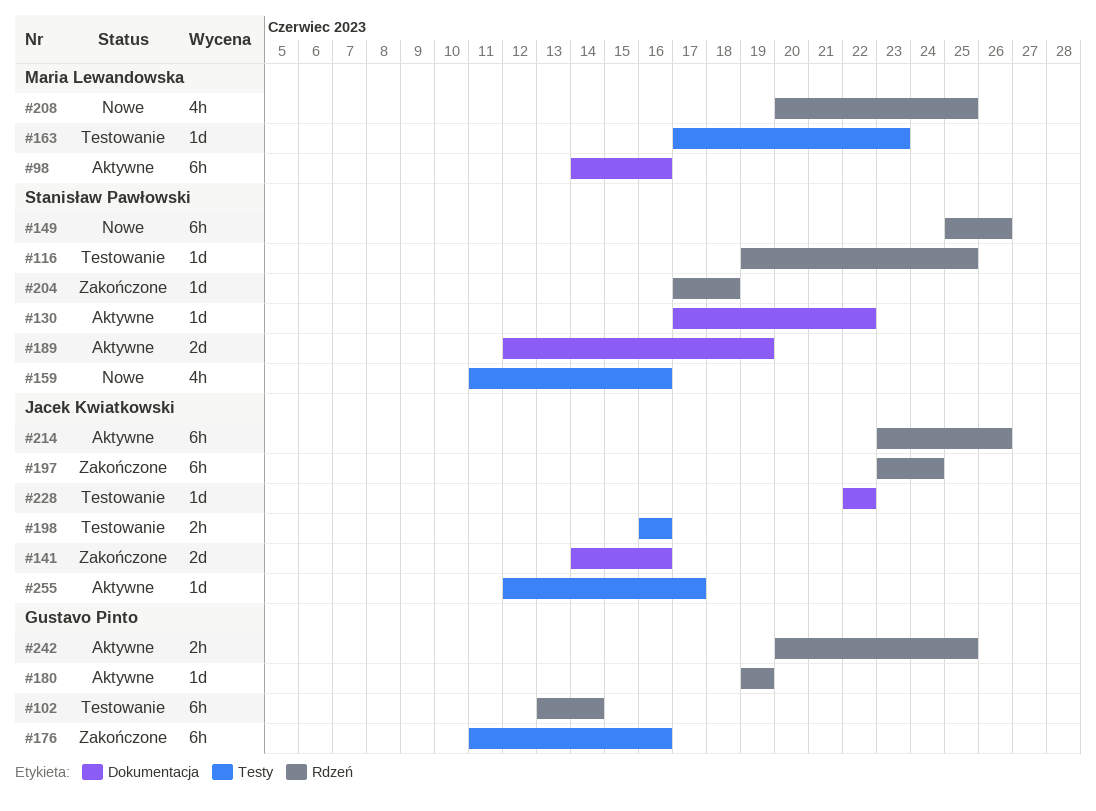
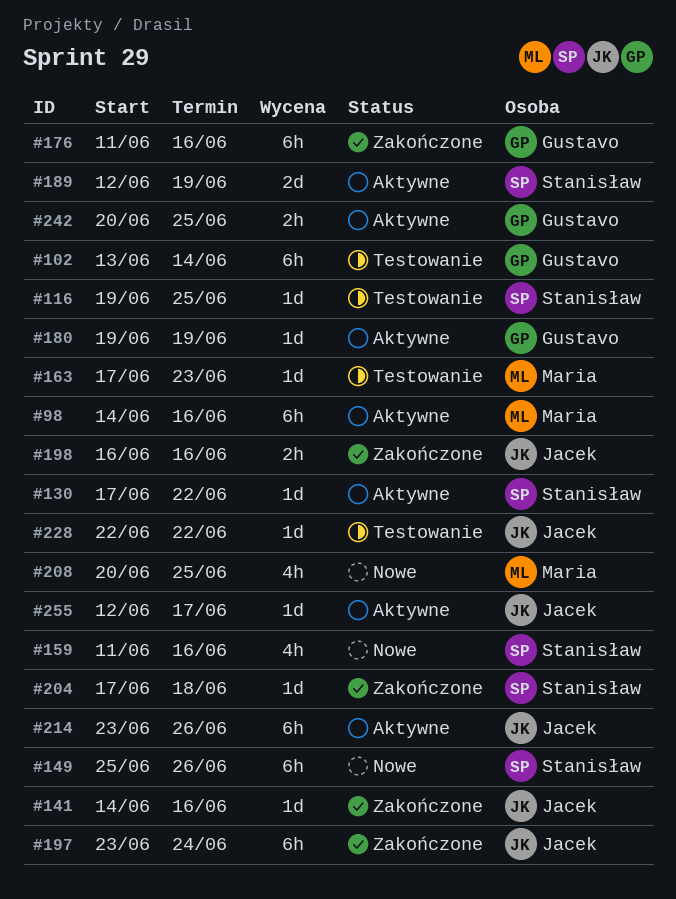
#141, estimate: 2d -> 1d
#198, status: Testowanie -> Zakończone

